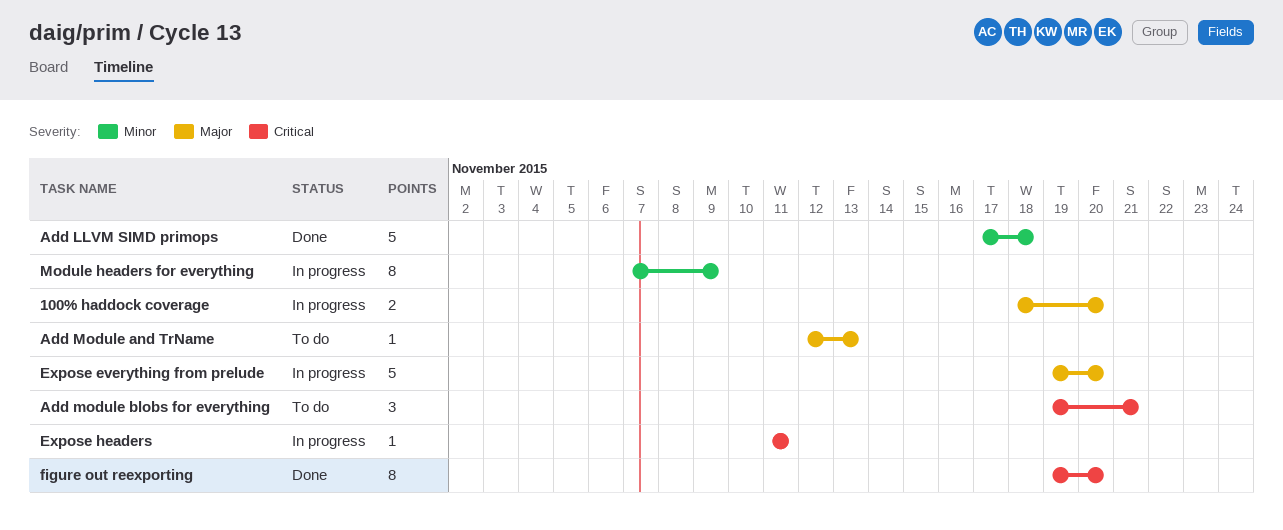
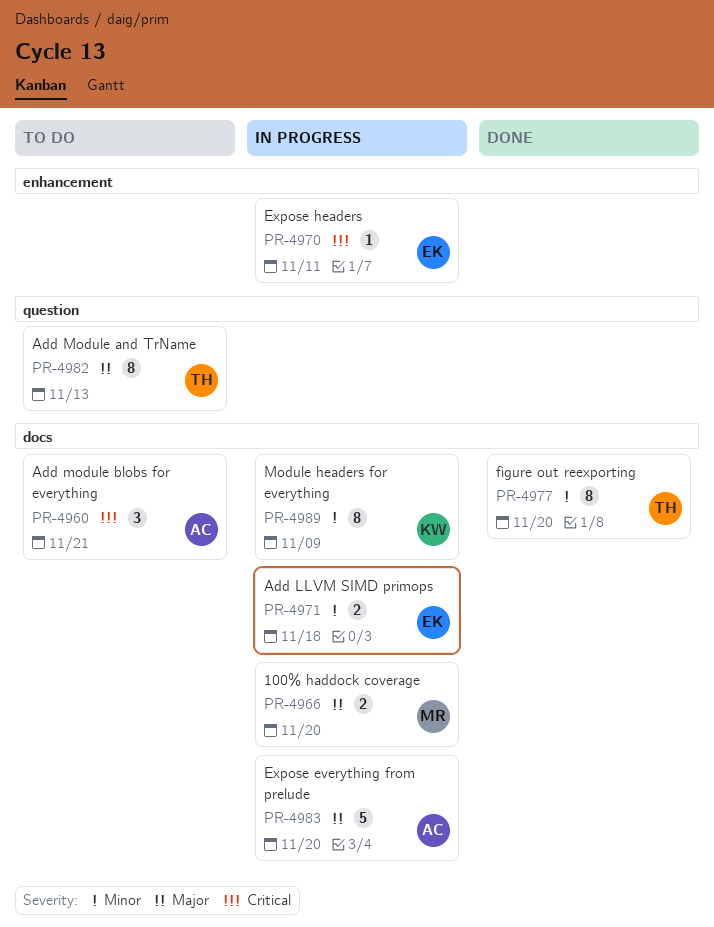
Add LLVM SIMD primops, status: Done -> In progress
Add LLVM SIMD primops, estimate: 5 -> 2
Add Module and TrName, estimate: 1 -> 8
figure out reexporting, priority: Critical -> Minor

